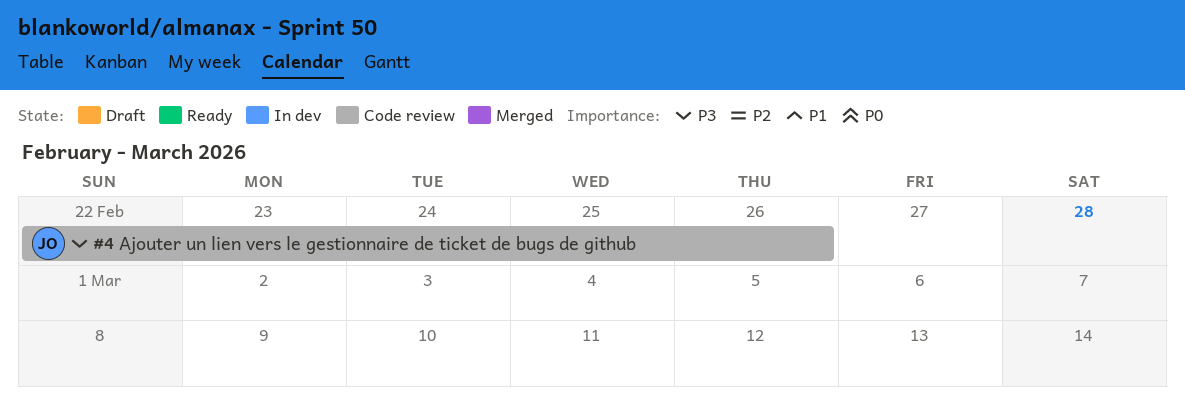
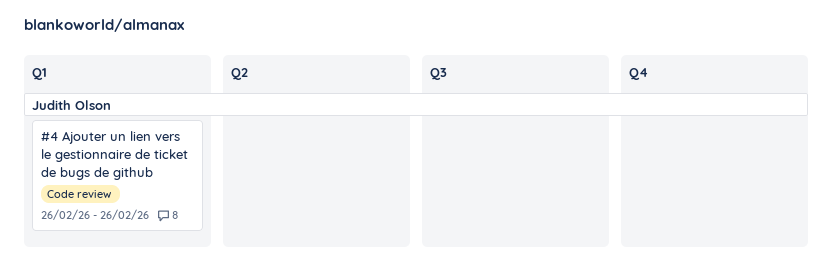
#4, start: Feb 22 -> Feb 26

